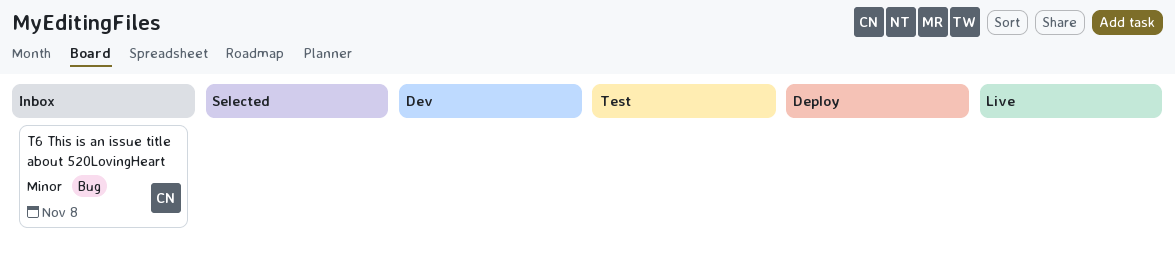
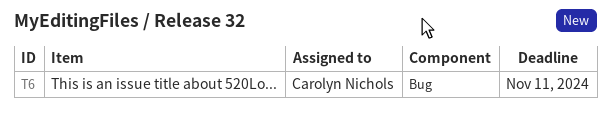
T6, due: Nov 8 -> Nov 11

